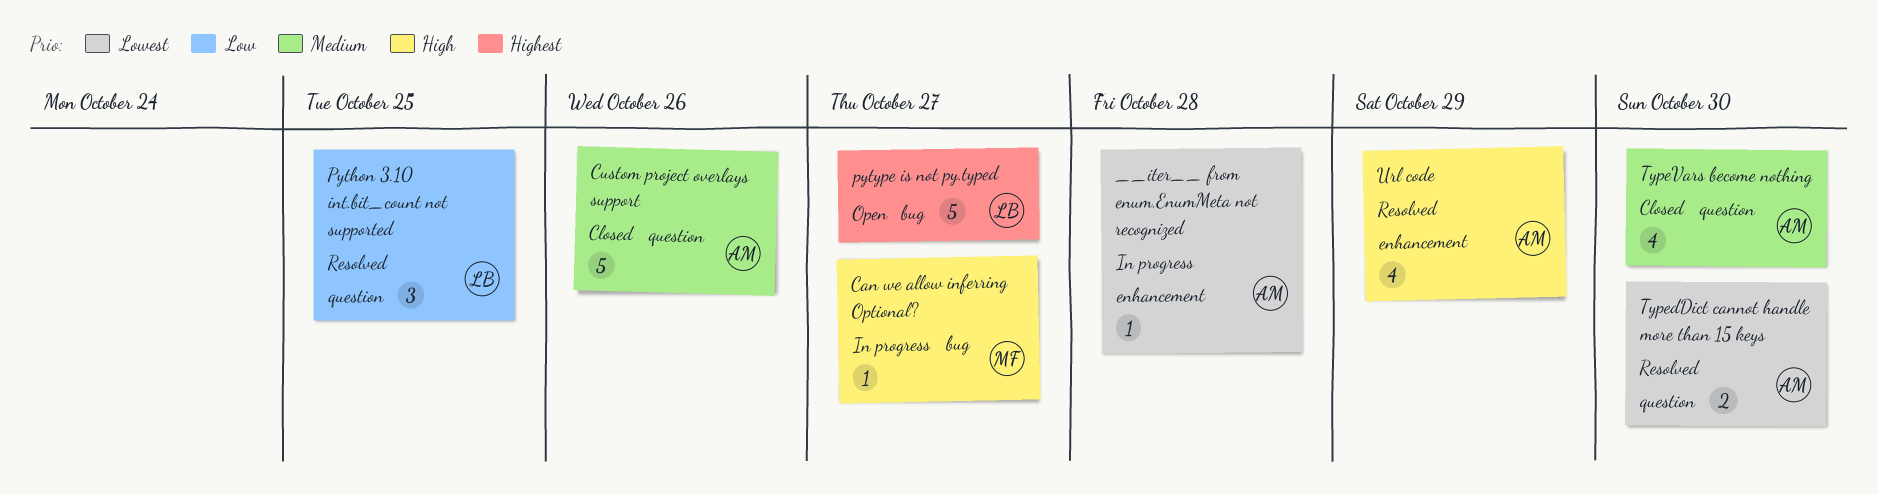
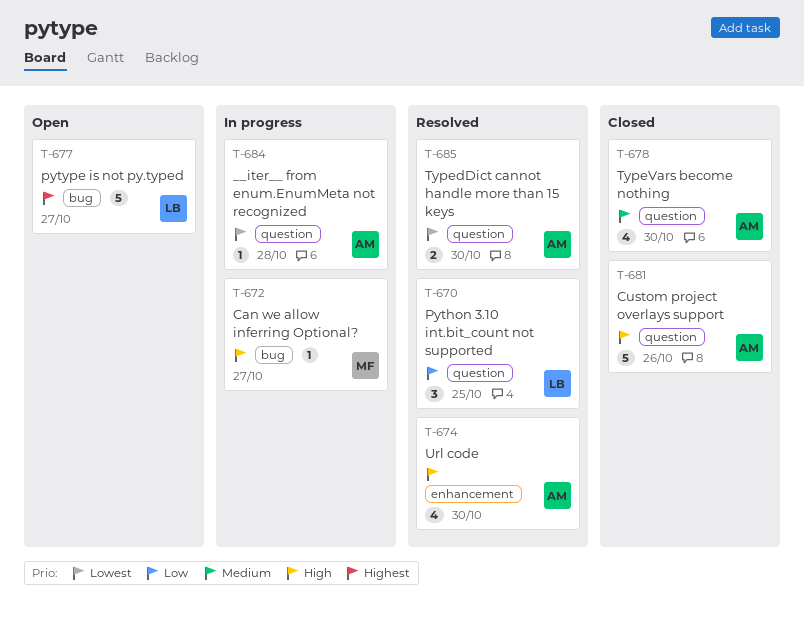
__iter__ from enum.EnumMeta not recognized, label: enhancement -> question
Custom project overlays support, priority: Medium -> High
Url code, due: Oct 29 -> Oct 30

